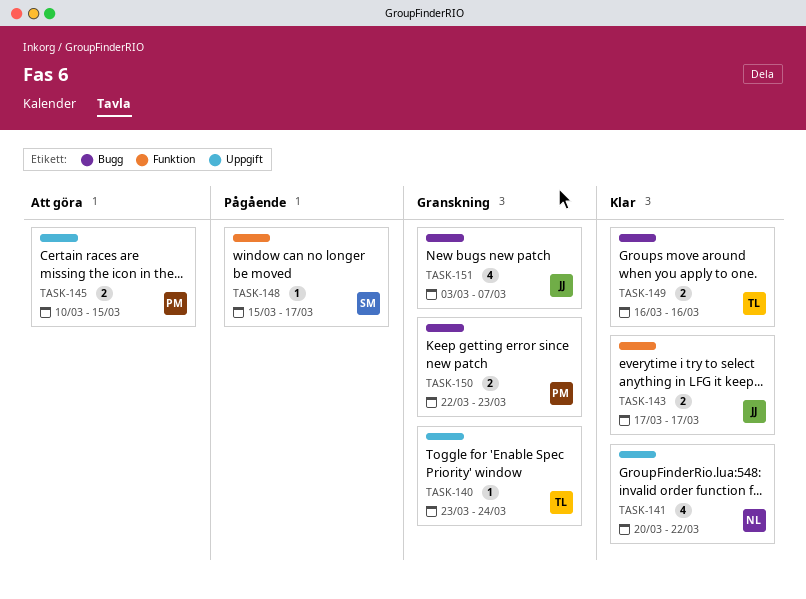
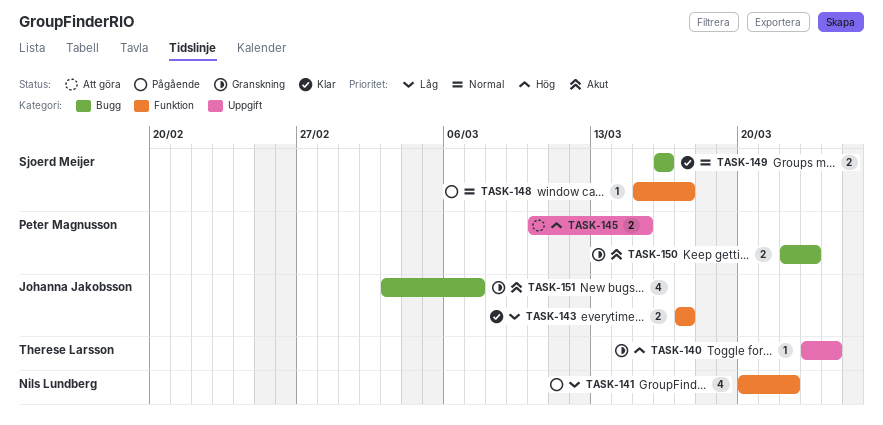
TASK-141, status: Klar -> Pågående
TASK-141, label: Uppgift -> Funktion
TASK-149, owner: Therese Larsson -> Sjoerd Meijer

